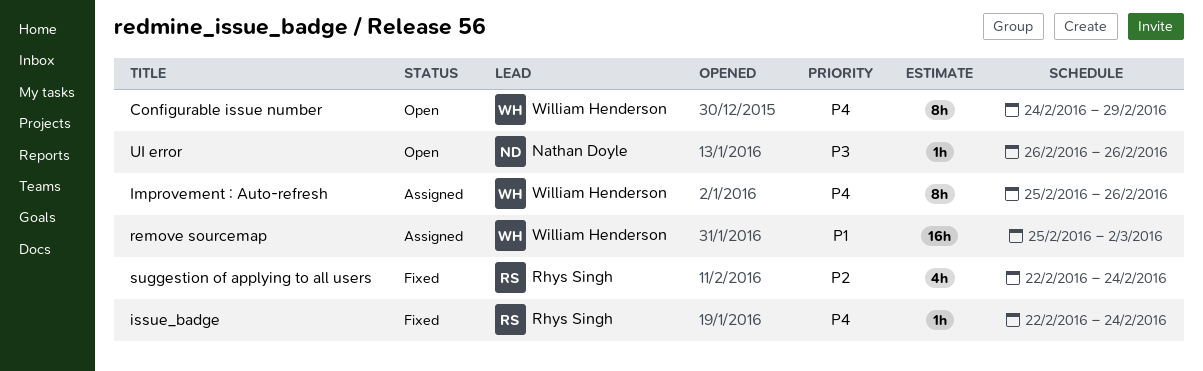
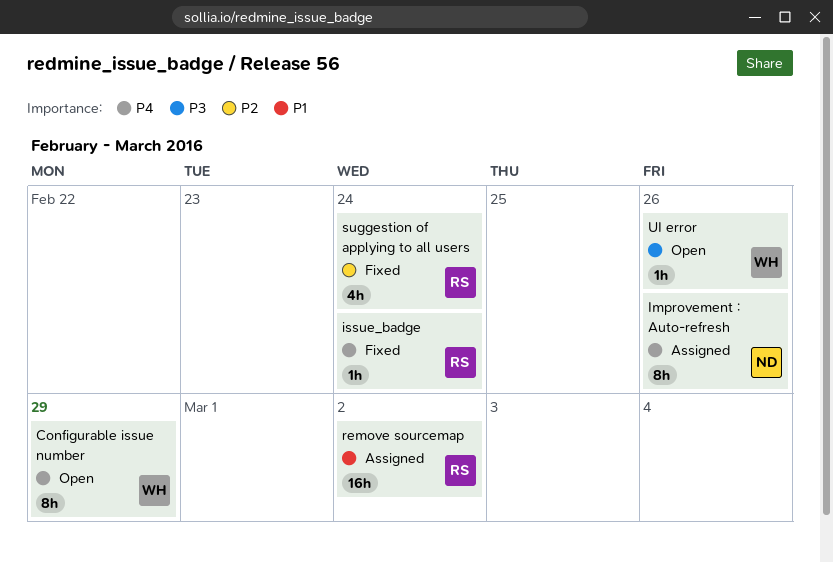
Improvement : Auto-refresh, owner: William Henderson -> Nathan Doyle
remove sourcemap, owner: William Henderson -> Rhys Singh
UI error, owner: Nathan Doyle -> William Henderson

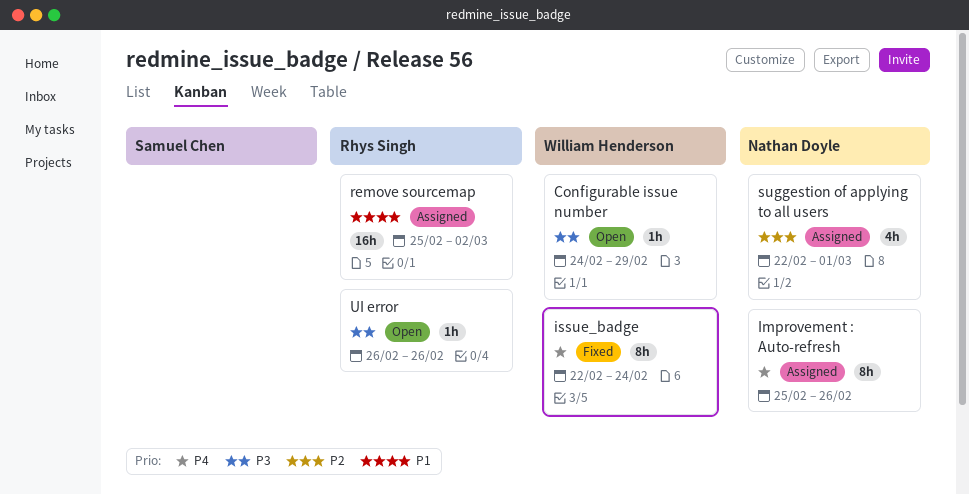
Configurable issue number, priority: P4 -> P3
Configurable issue number, estimate: 8h -> 1h
issue_badge, owner: Rhys Singh -> William Henderson
issue_badge, estimate: 1h -> 8h
suggestion of applying to all users, status: Fixed -> Assigned
suggestion of applying to all users, owner: Rhys Singh -> Nathan Doyle
suggestion of applying to all users, due: Feb 24 -> Mar 1
UI error, owner: William Henderson -> Rhys Singh

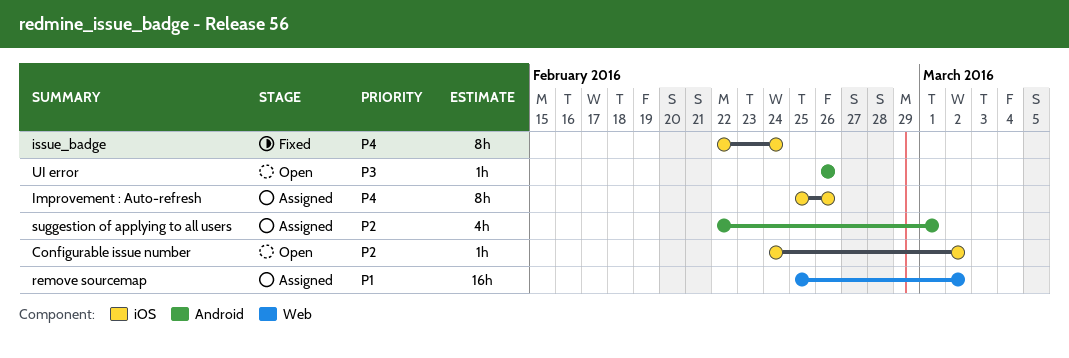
Configurable issue number, priority: P3 -> P2
Configurable issue number, due: Feb 29 -> Mar 2

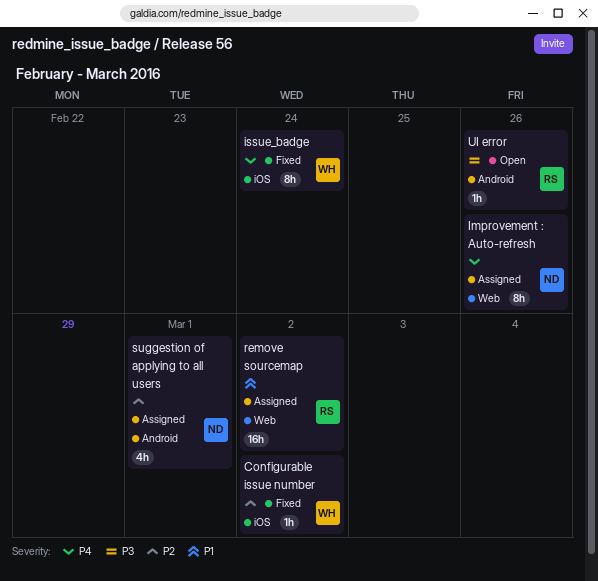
Configurable issue number, status: Open -> Fixed
Improvement : Auto-refresh, label: iOS -> Web

